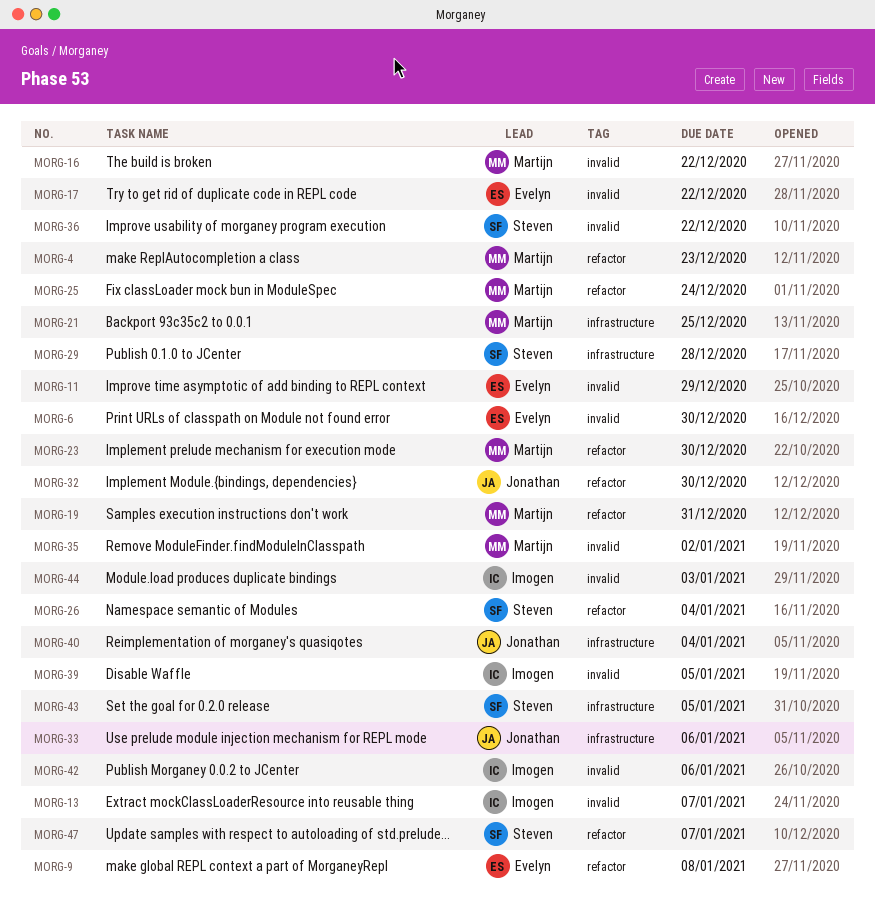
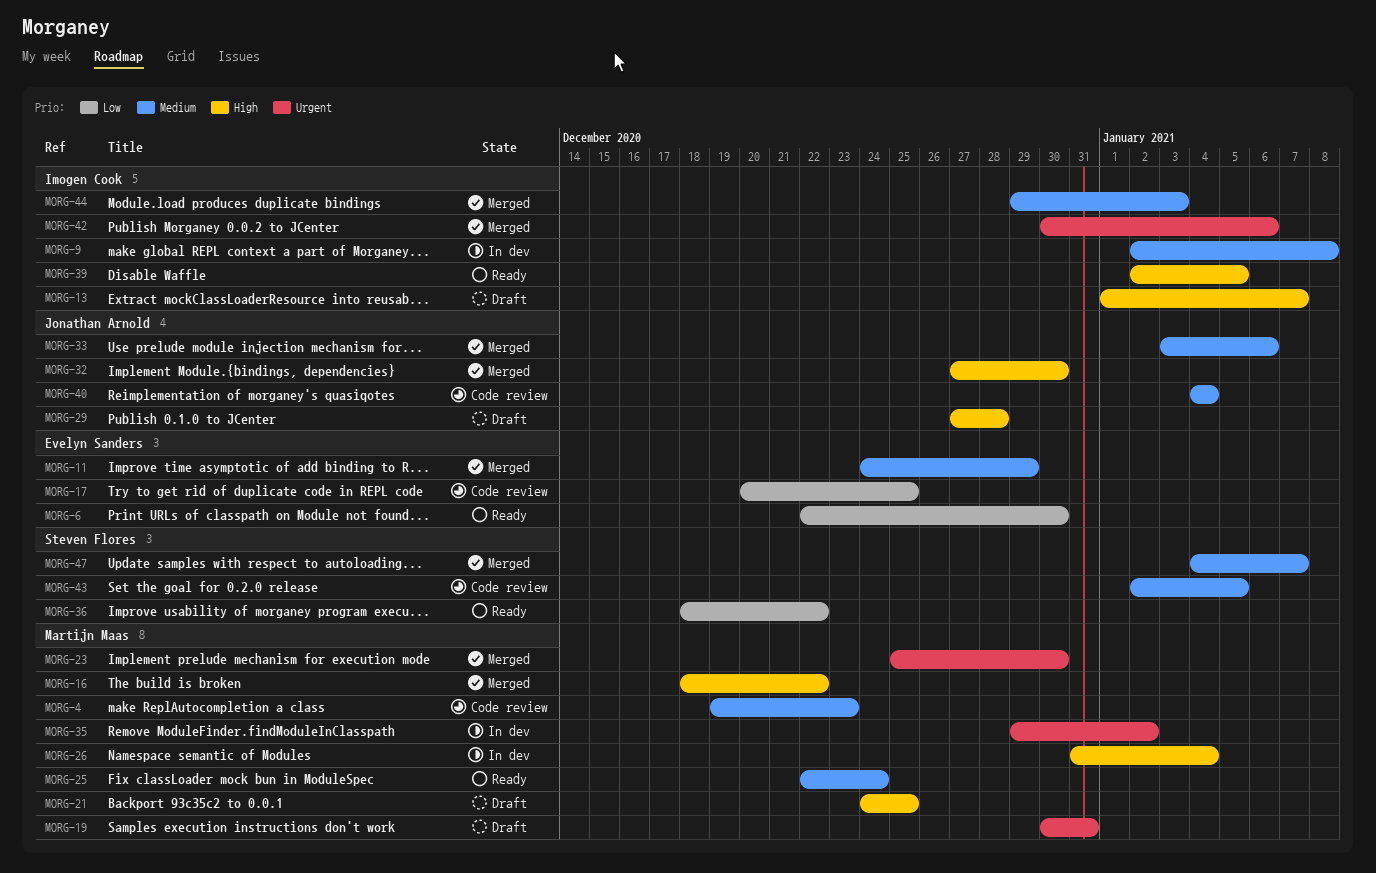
MORG-9, owner: Evelyn Sanders -> Imogen Cook
MORG-17, due: Dec 22 -> Dec 25
MORG-26, owner: Steven Flores -> Martijn Maas
MORG-29, owner: Steven Flores -> Jonathan Arnold

